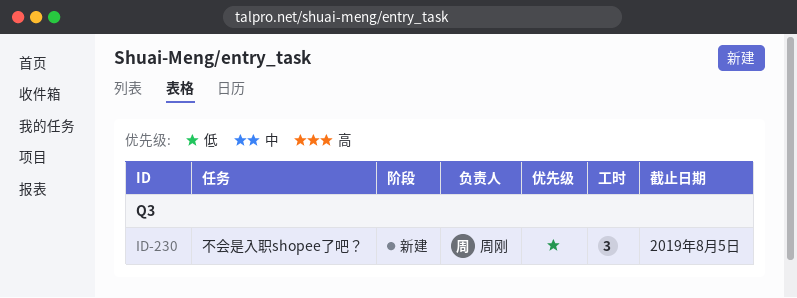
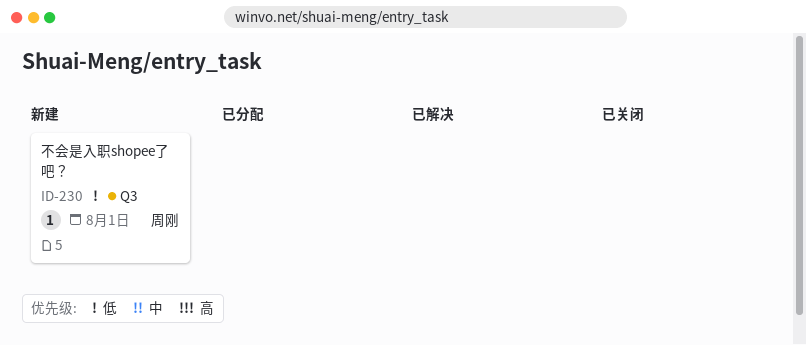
ID-230, estimate: 3 -> 1
ID-230, due: Aug 5 -> Aug 1

